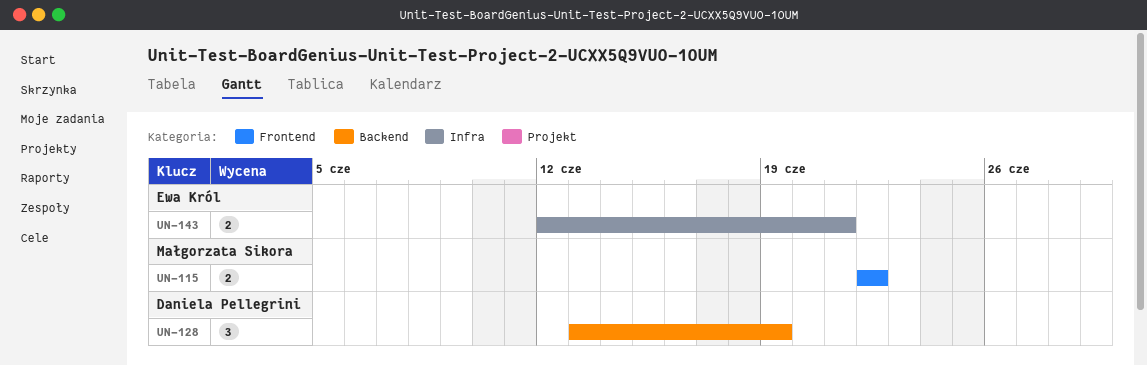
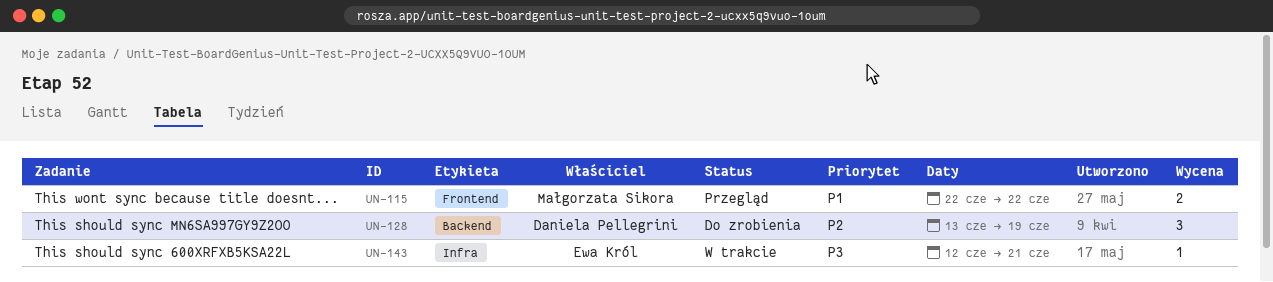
UN-143, estimate: 2 -> 1

